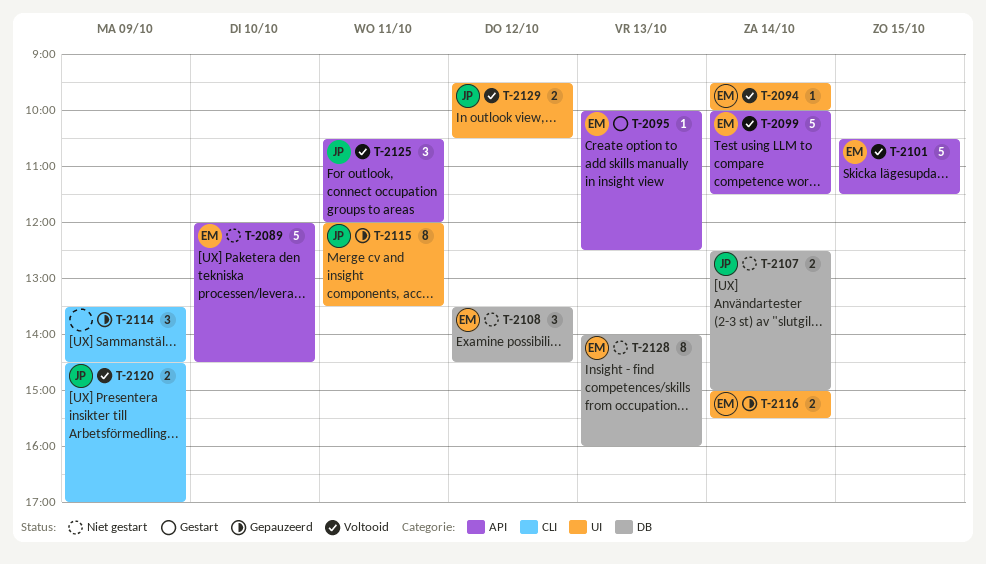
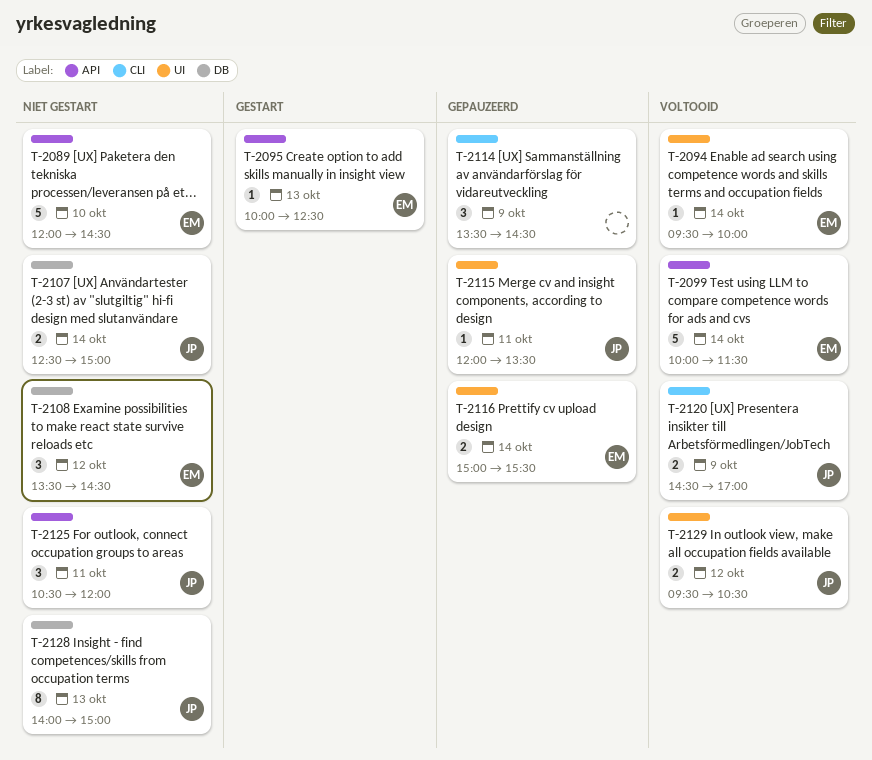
T-2101: present -> none
T-2115, estimate: 8 -> 1
T-2125, status: Voltooid -> Niet gestart
T-2128, owner: EM -> JP
T-2128, ends: 16:00 -> 15:00

